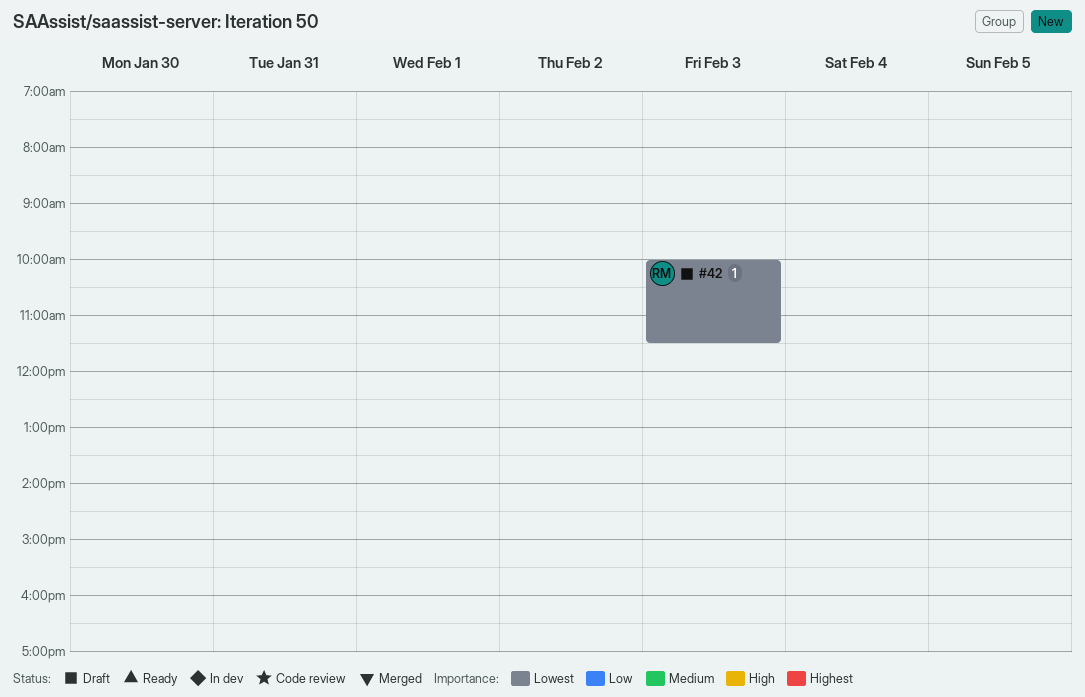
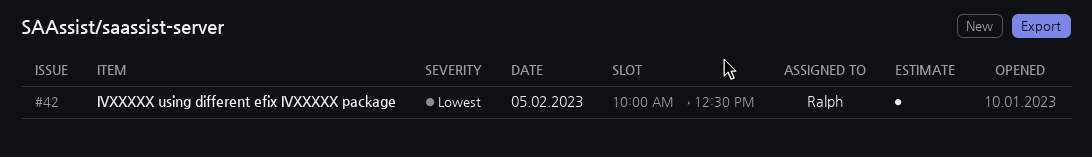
#42, day: Feb 3 -> Feb 5
#42, ends: 11:30 -> 12:30

